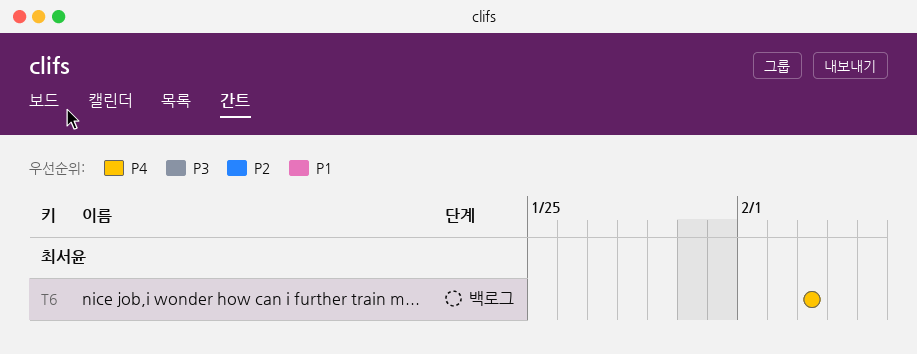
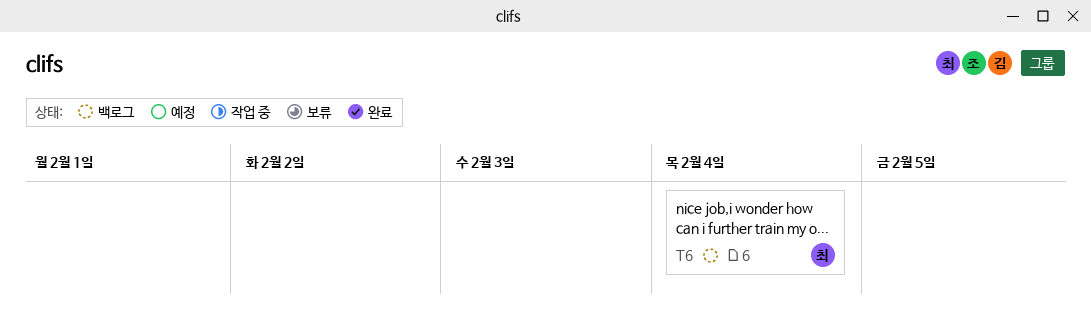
T6, due: Feb 3 -> Feb 4

